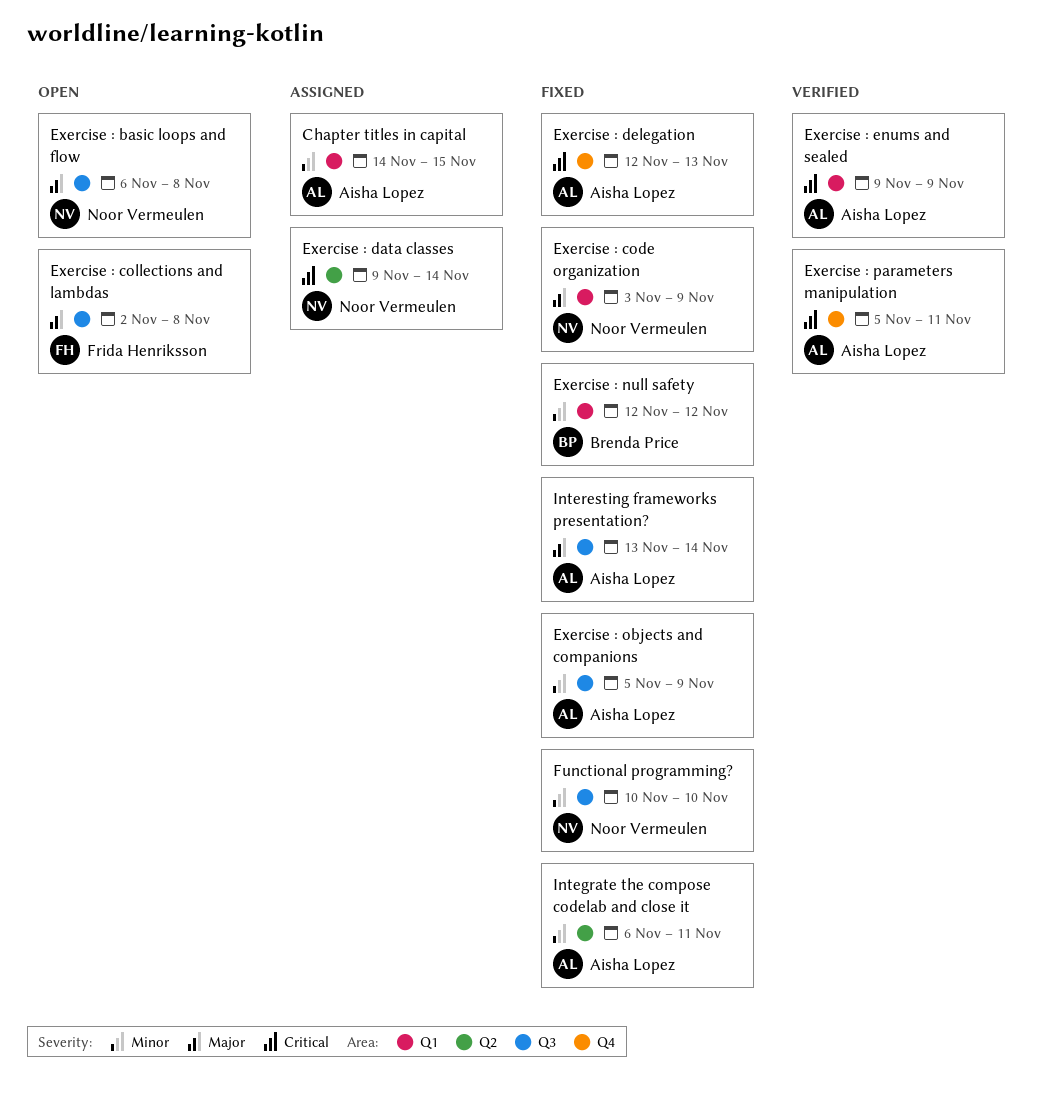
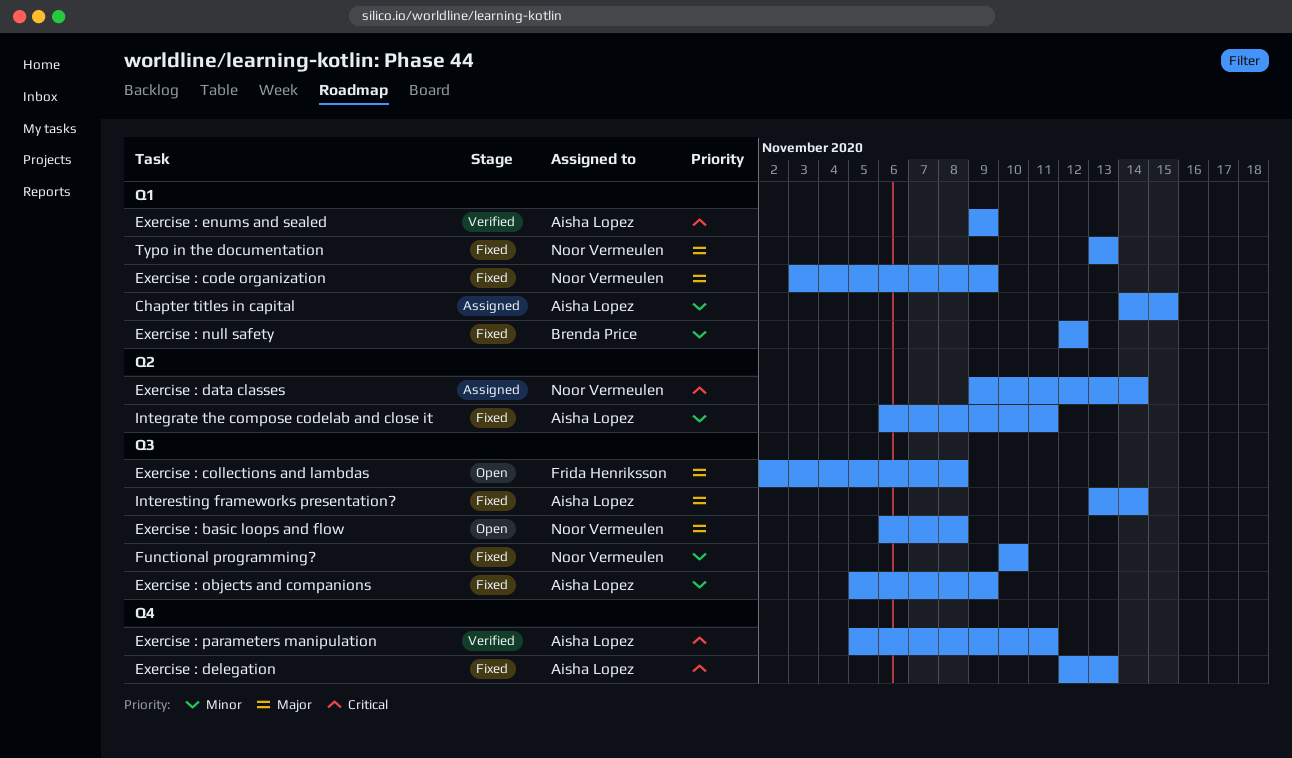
Typo in the documentation: none -> present

